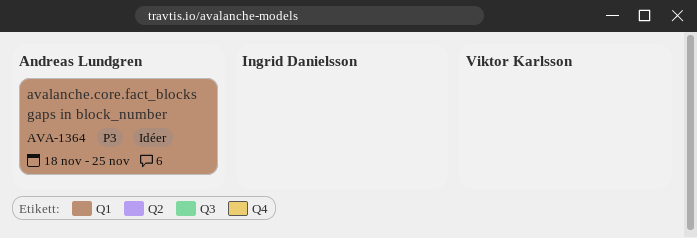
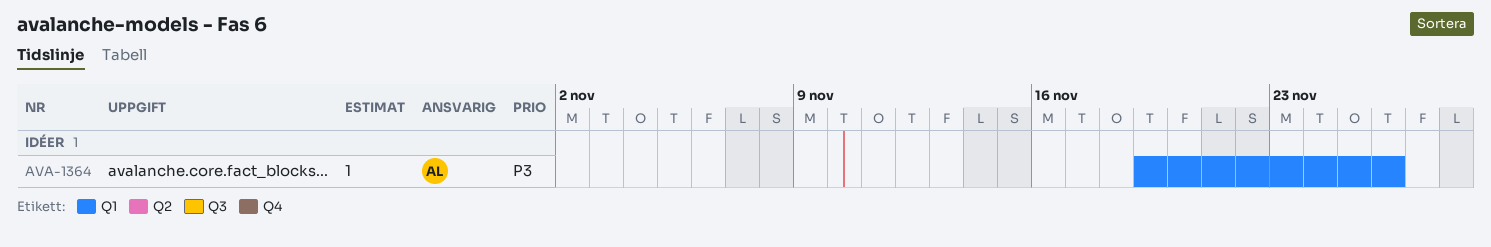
AVA-1364, start: Nov 18 -> Nov 19
AVA-1364, due: Nov 25 -> Nov 26

